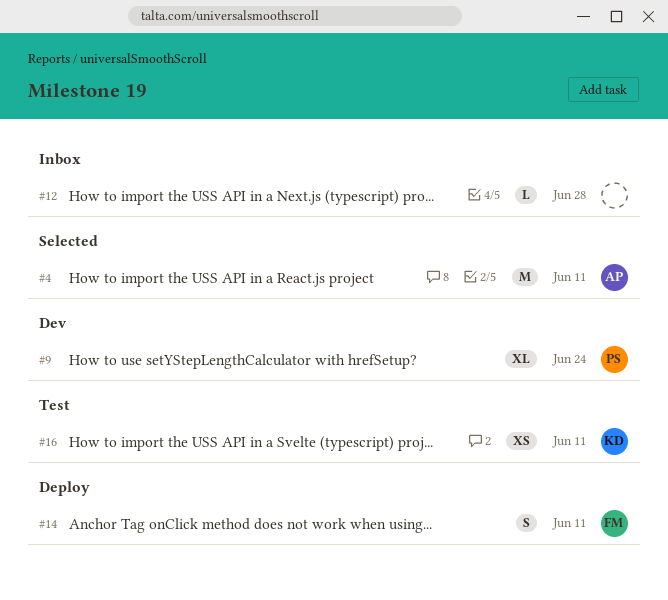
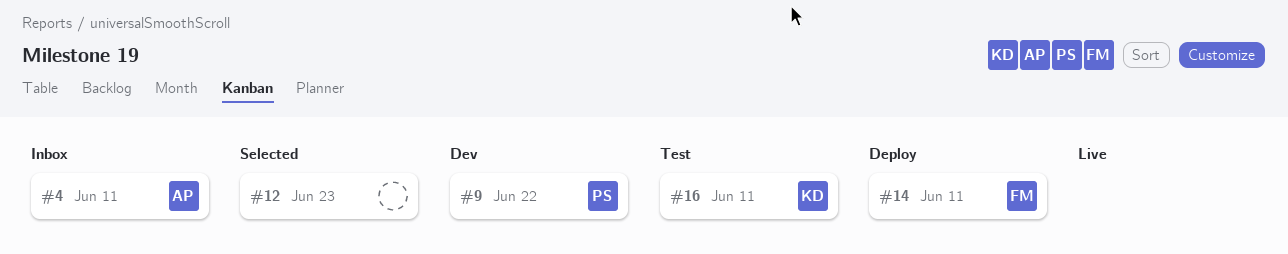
#4, status: Selected -> Inbox
#9, due: Jun 24 -> Jun 22
#12, status: Inbox -> Selected
#12, due: Jun 28 -> Jun 23

